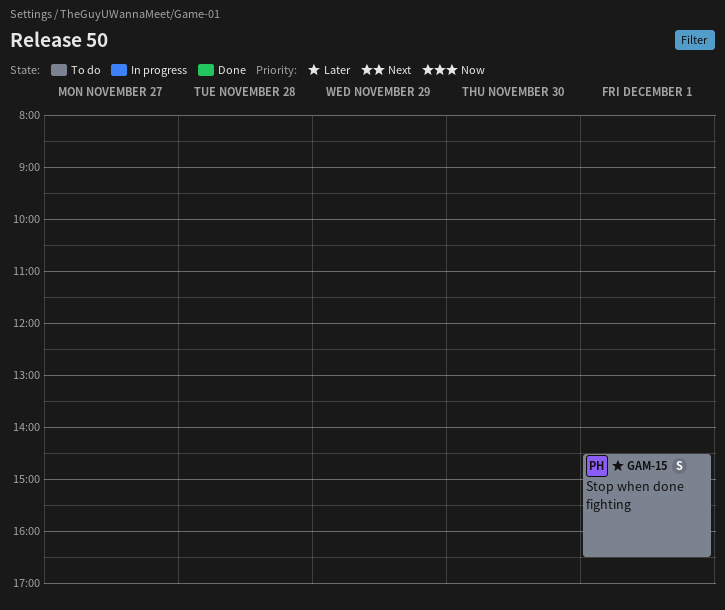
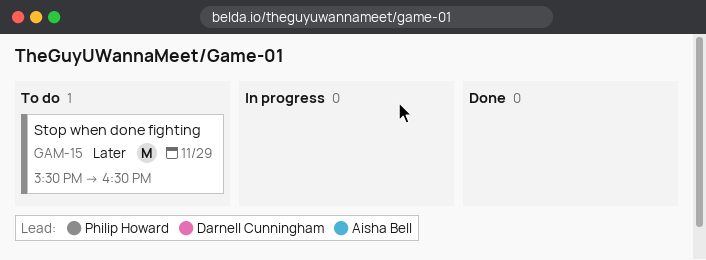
GAM-15, estimate: S -> M
GAM-15, day: Dec 1 -> Nov 29
GAM-15, begins: 14:30 -> 15:30

